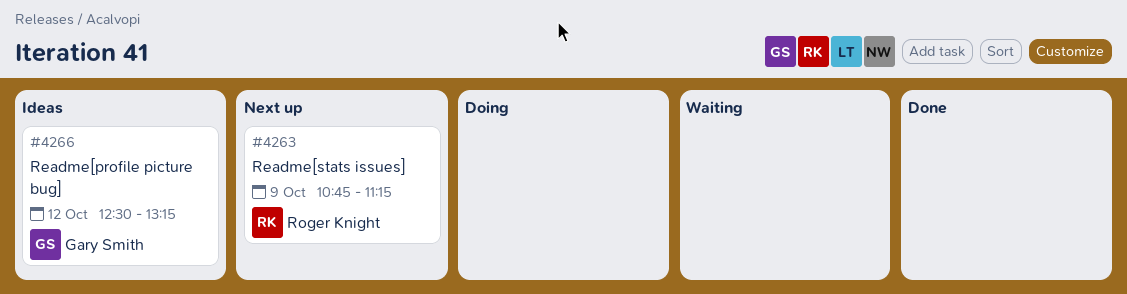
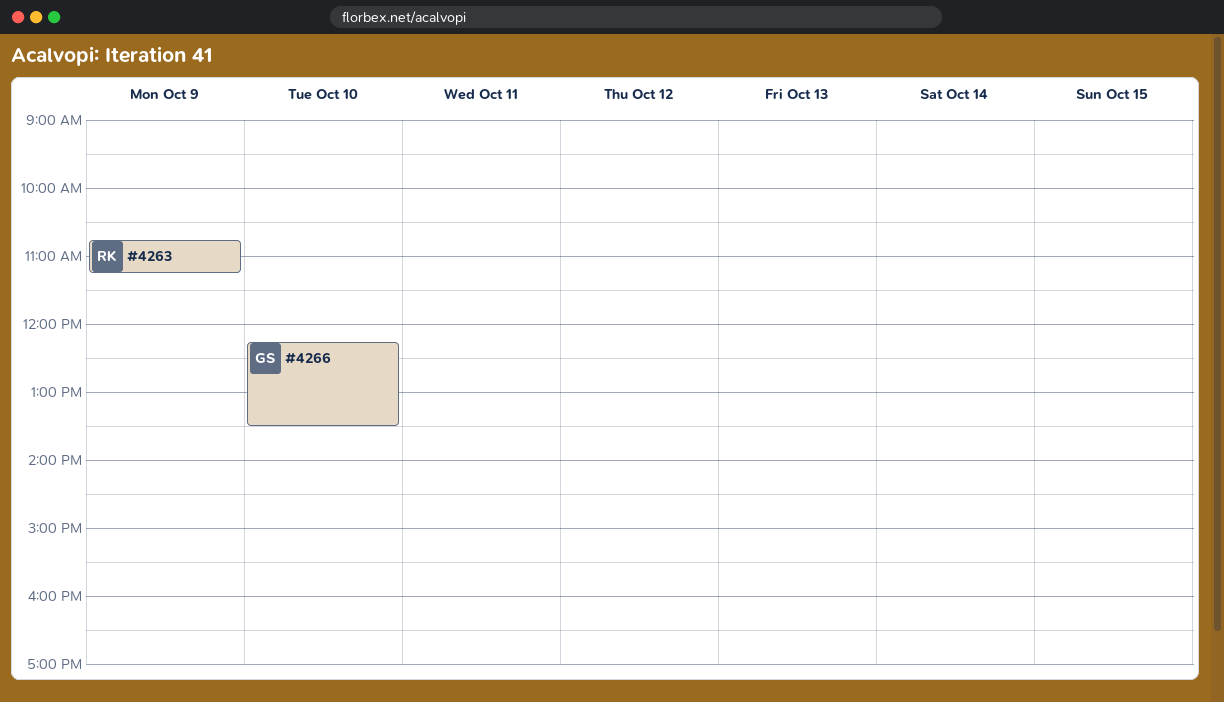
#4266, day: Oct 12 -> Oct 10
#4266, begins: 12:30 -> 12:15
#4266, ends: 13:15 -> 13:30

